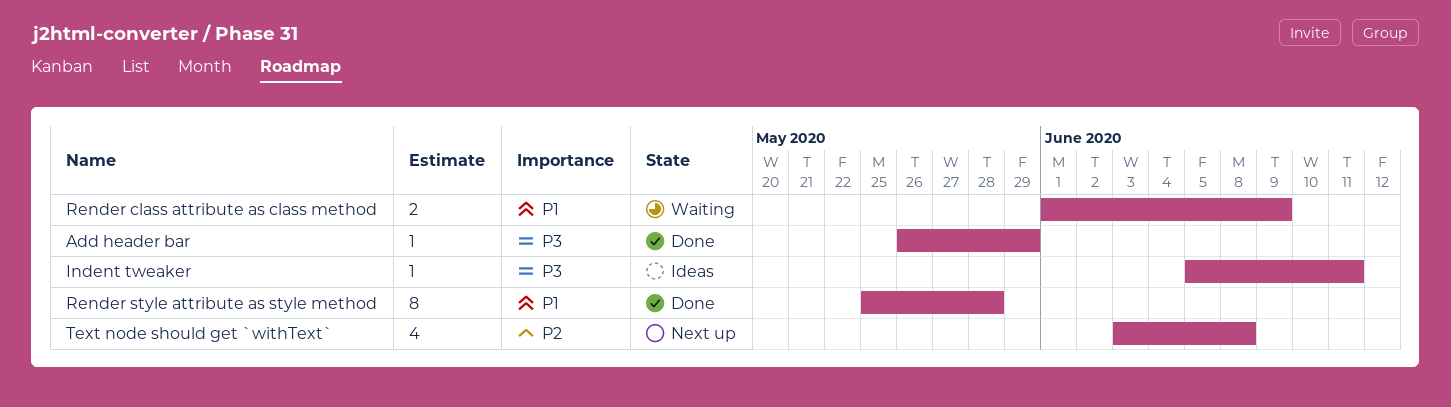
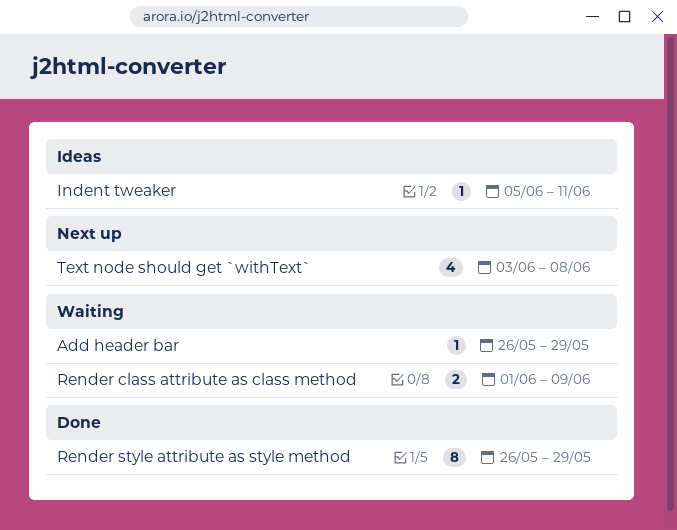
Add header bar, status: Done -> Waiting
Render style attribute as style method, start: May 25 -> May 26
Render style attribute as style method, due: May 28 -> May 29

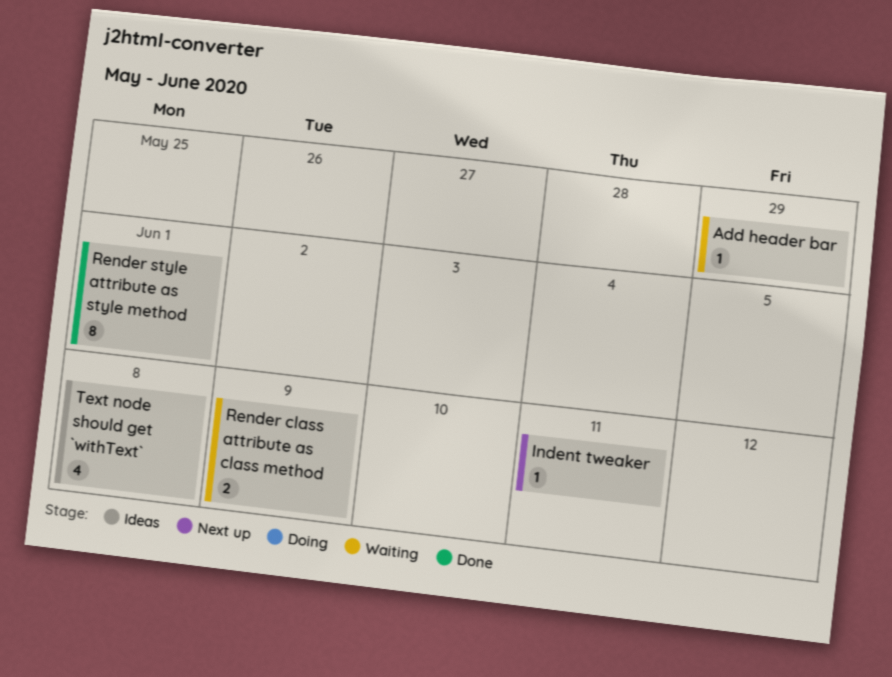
Indent tweaker, status: Ideas -> Next up
Render style attribute as style method, due: May 29 -> Jun 1
Text node should get `withText`, status: Next up -> Ideas

